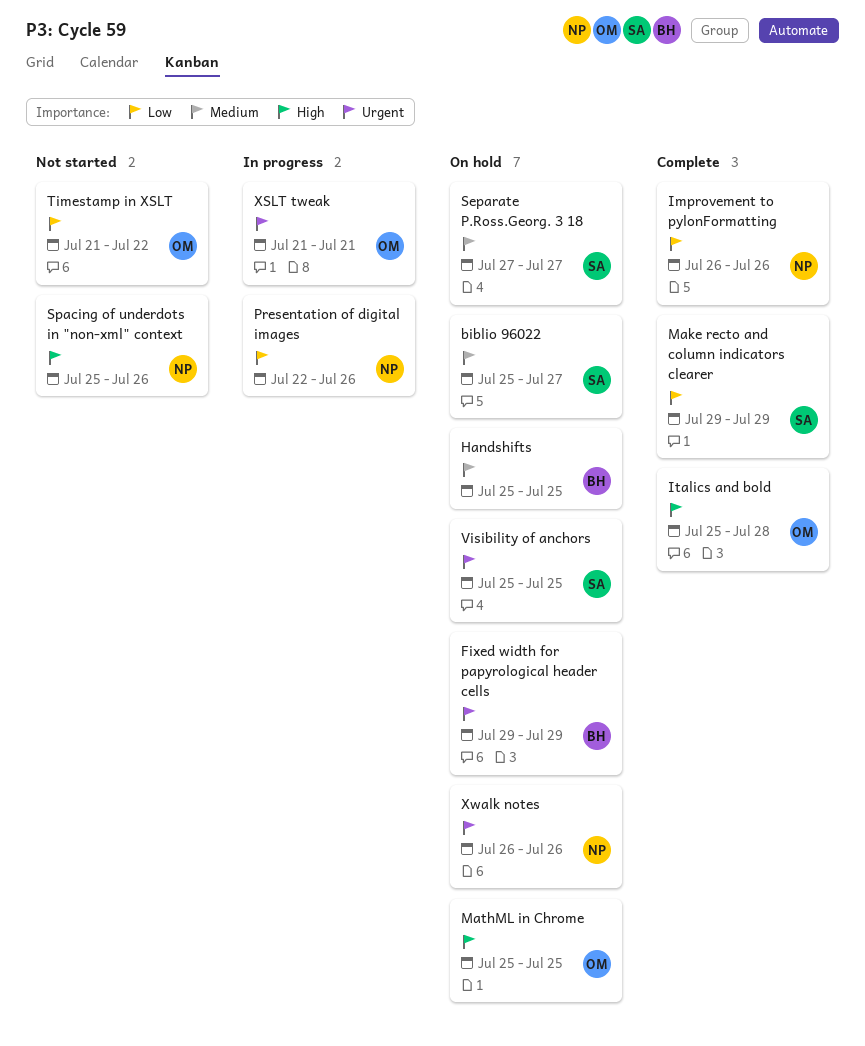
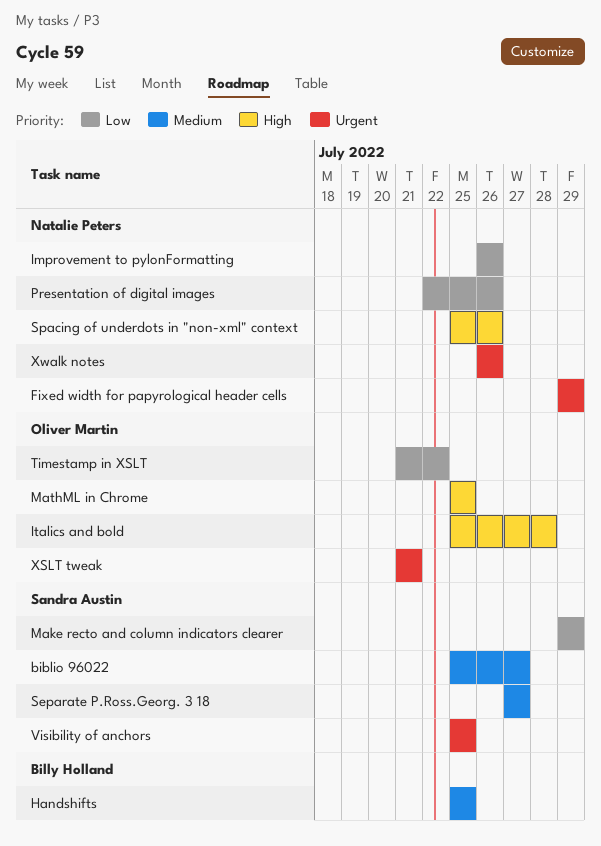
Fixed width for papyrological header cells, owner: Billy Holland -> Natalie Peters

